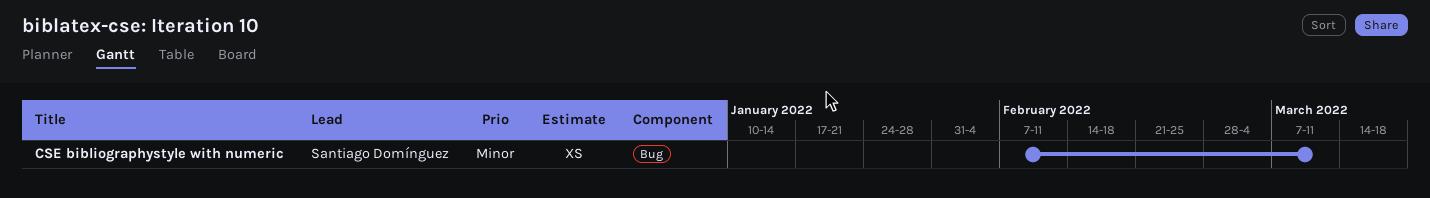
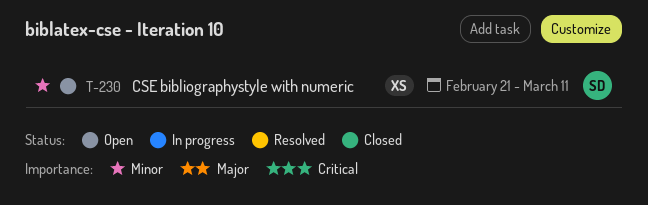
CSE bibliographystyle with numeric, start: Feb 7 -> Feb 21

